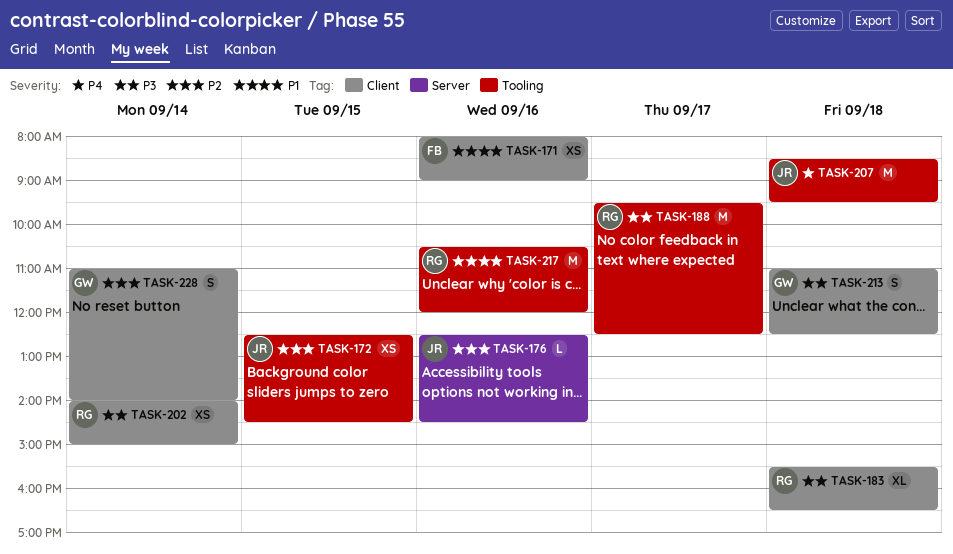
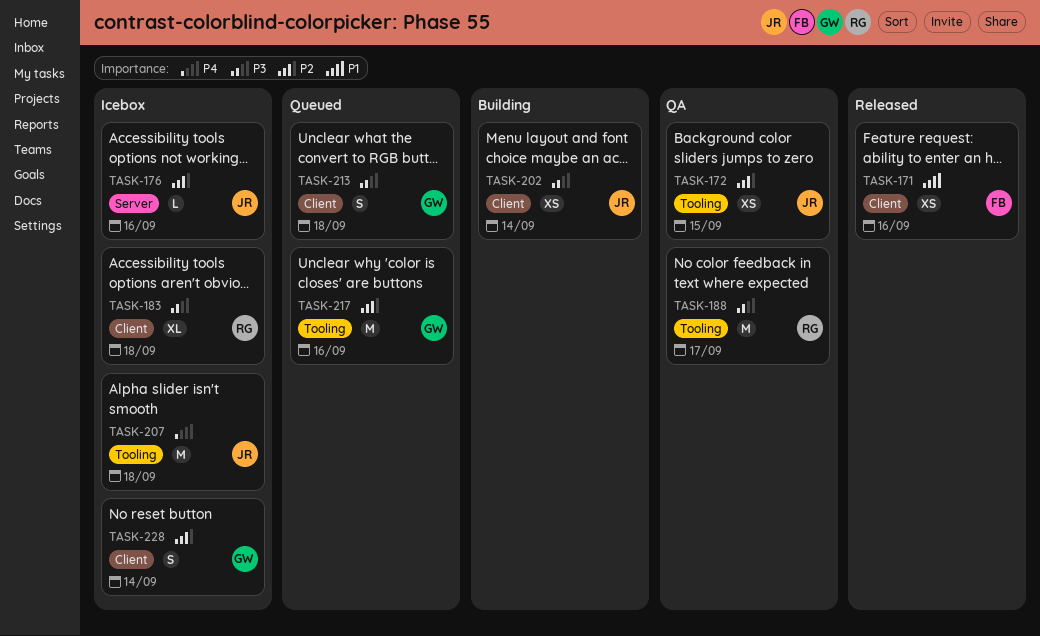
TASK-202, owner: RG -> JR
TASK-217, owner: RG -> GW
TASK-217, priority: P1 -> P2

